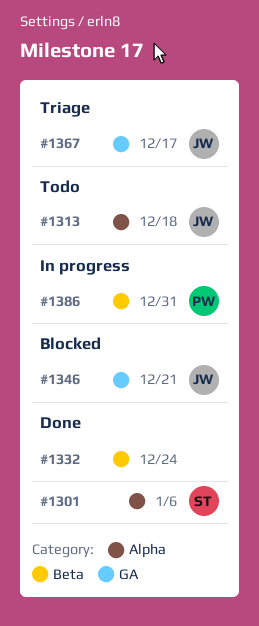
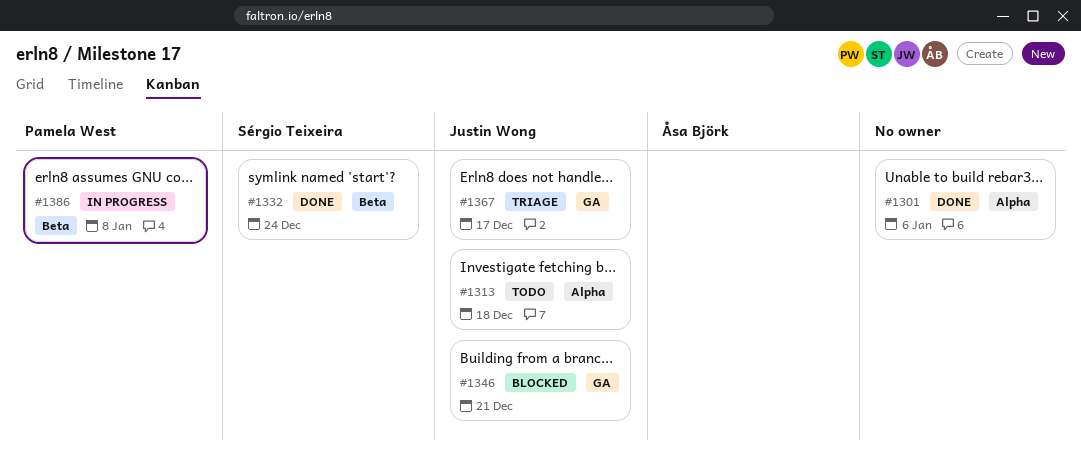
#1301, owner: Sérgio Teixeira -> none
#1332, owner: none -> Sérgio Teixeira
#1386, due: Dec 31 -> Jan 8

